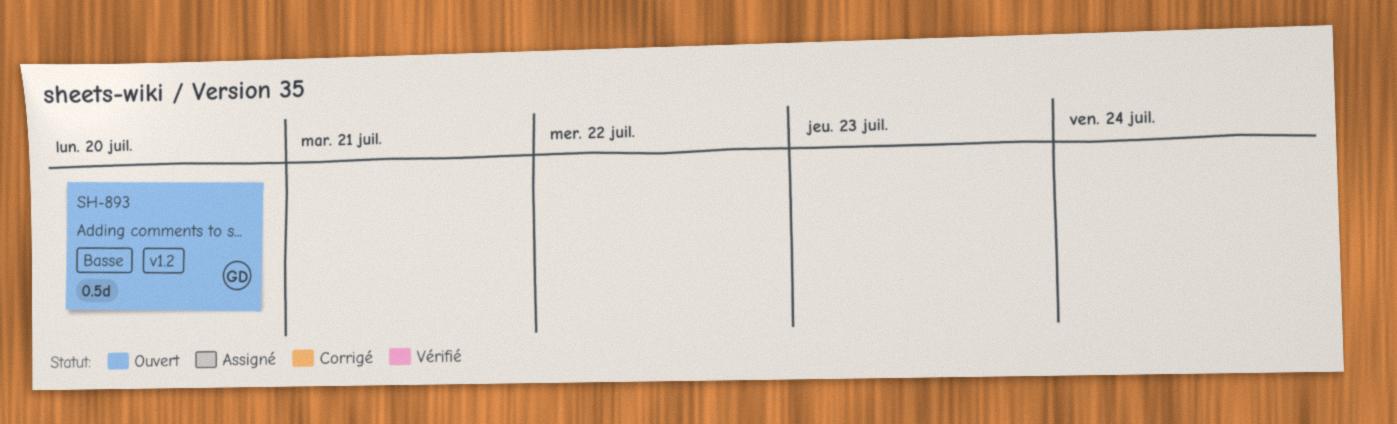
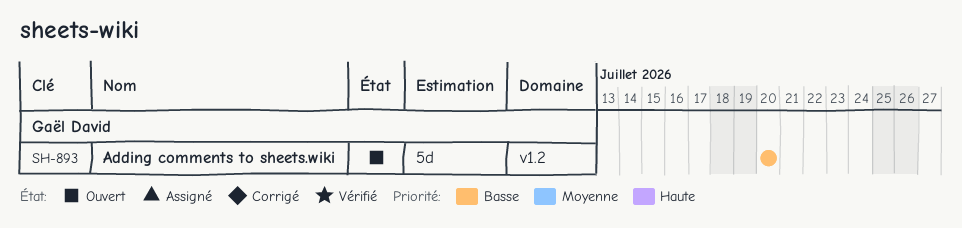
SH-893, estimate: 0.5d -> 5d

